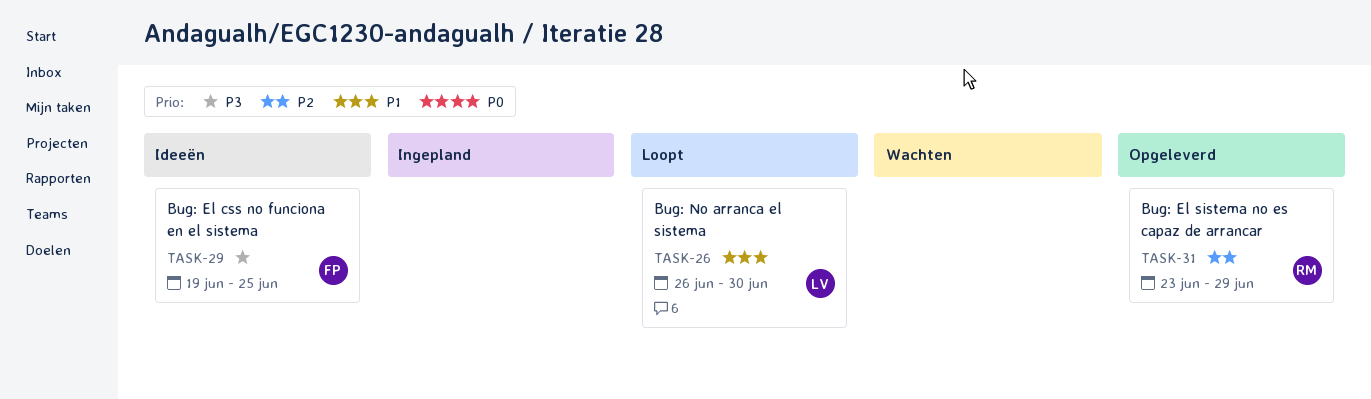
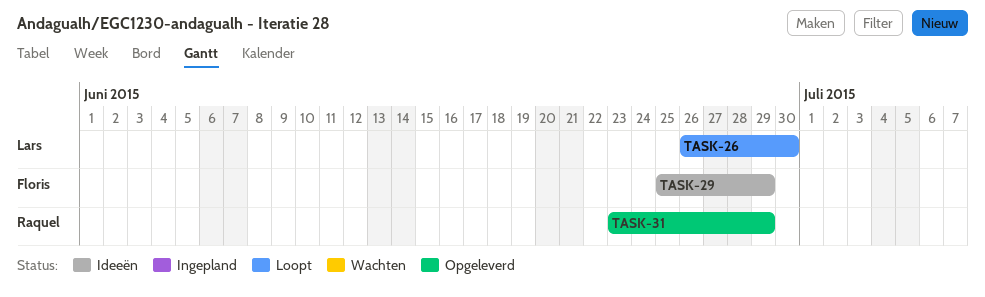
TASK-29, start: Jun 19 -> Jun 25
TASK-29, due: Jun 25 -> Jun 29

